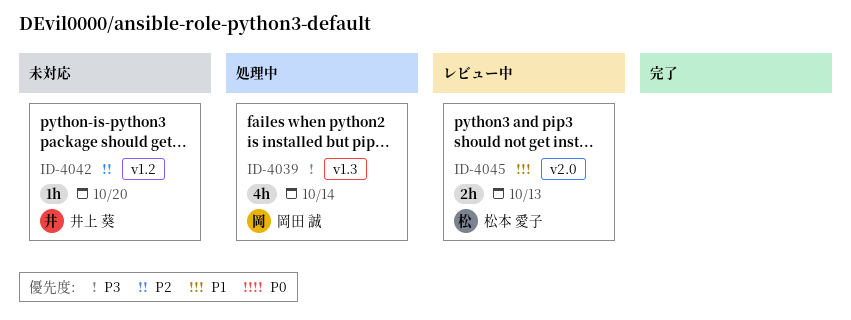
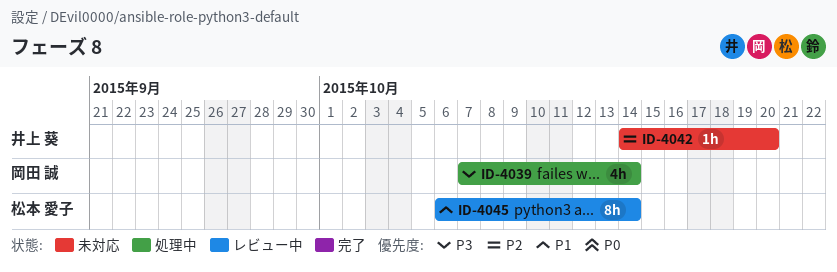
ID-4045, estimate: 2h -> 8h
ID-4045, due: Oct 13 -> Oct 14

